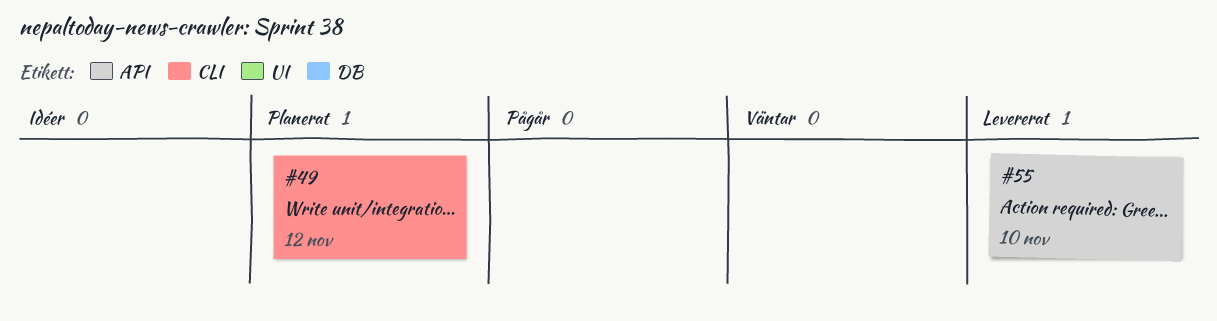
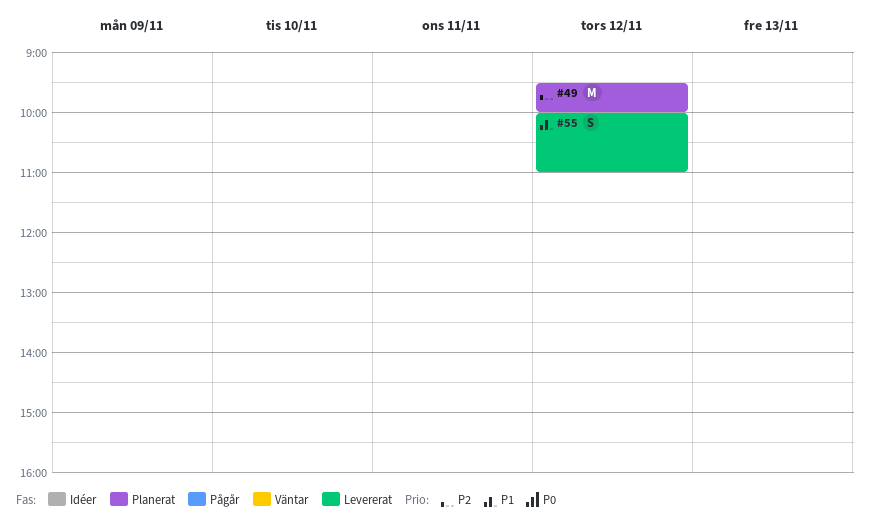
#55, day: Nov 10 -> Nov 12

